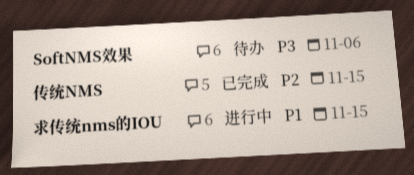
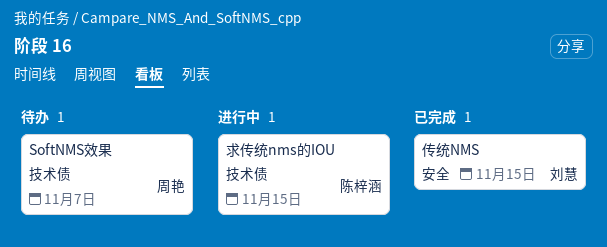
SoftNMS效果, due: Nov 6 -> Nov 7

